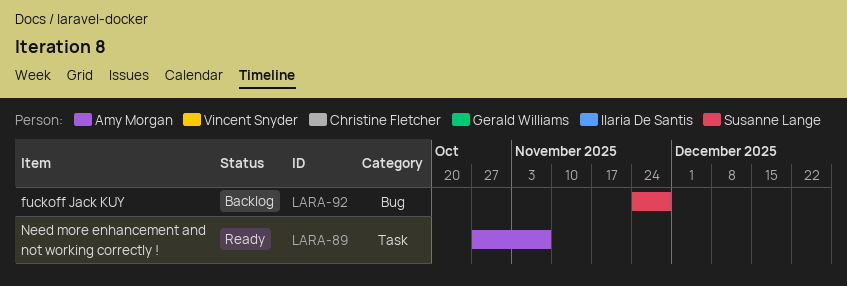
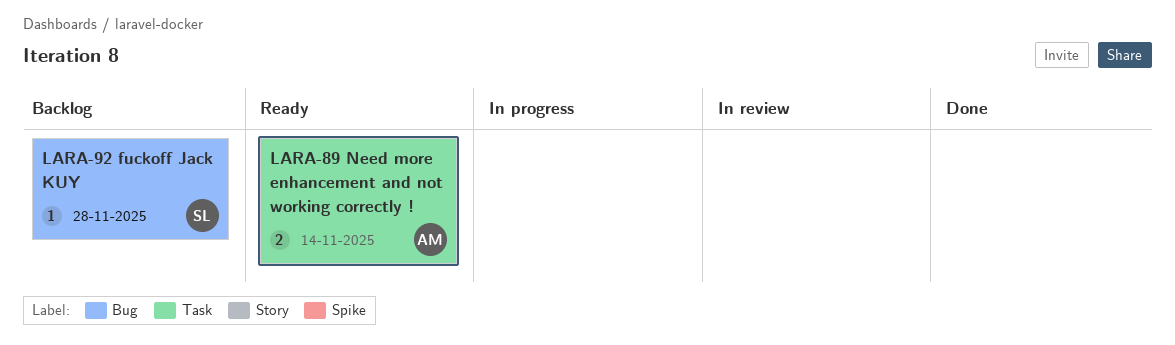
LARA-89, due: Nov 7 -> Nov 14

